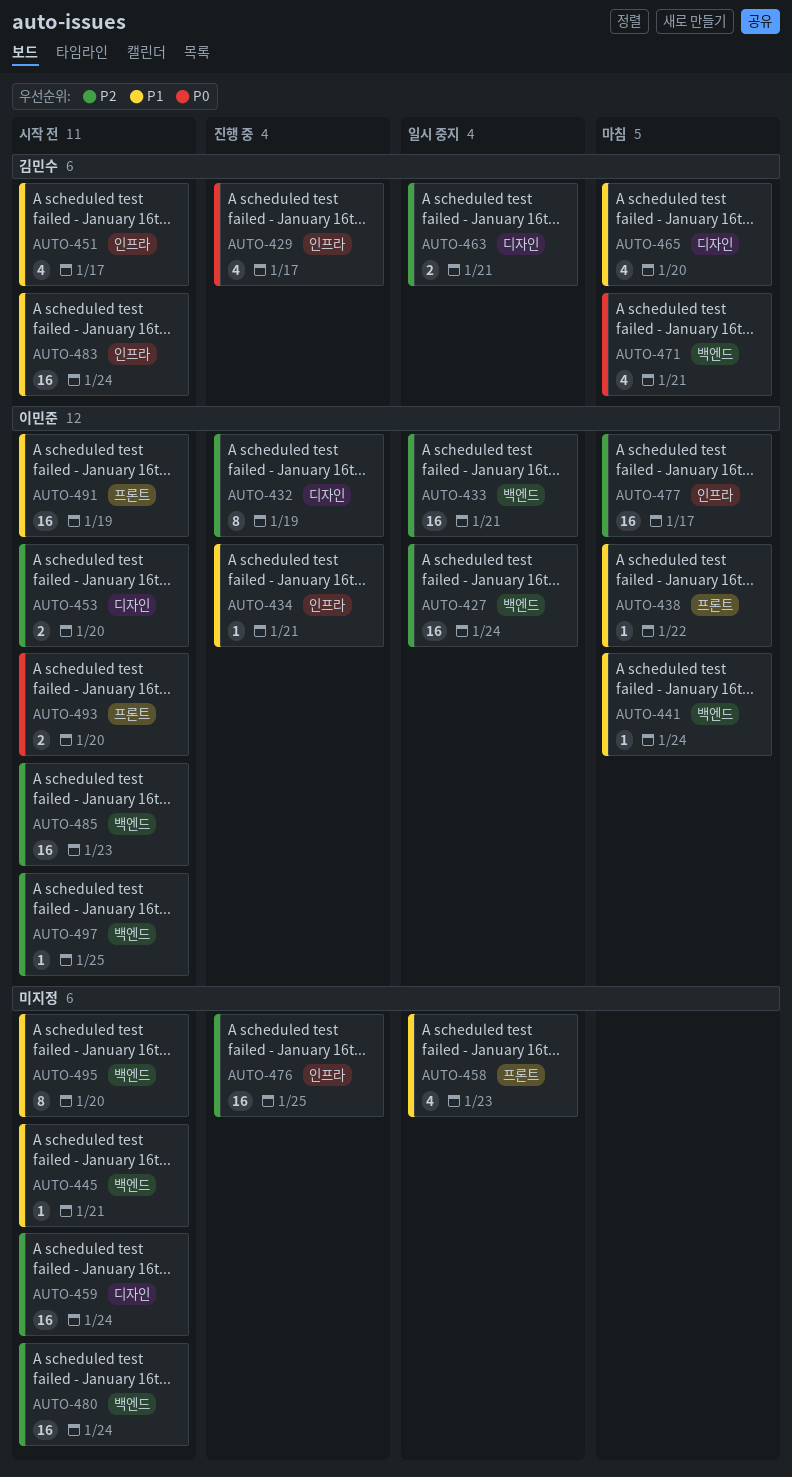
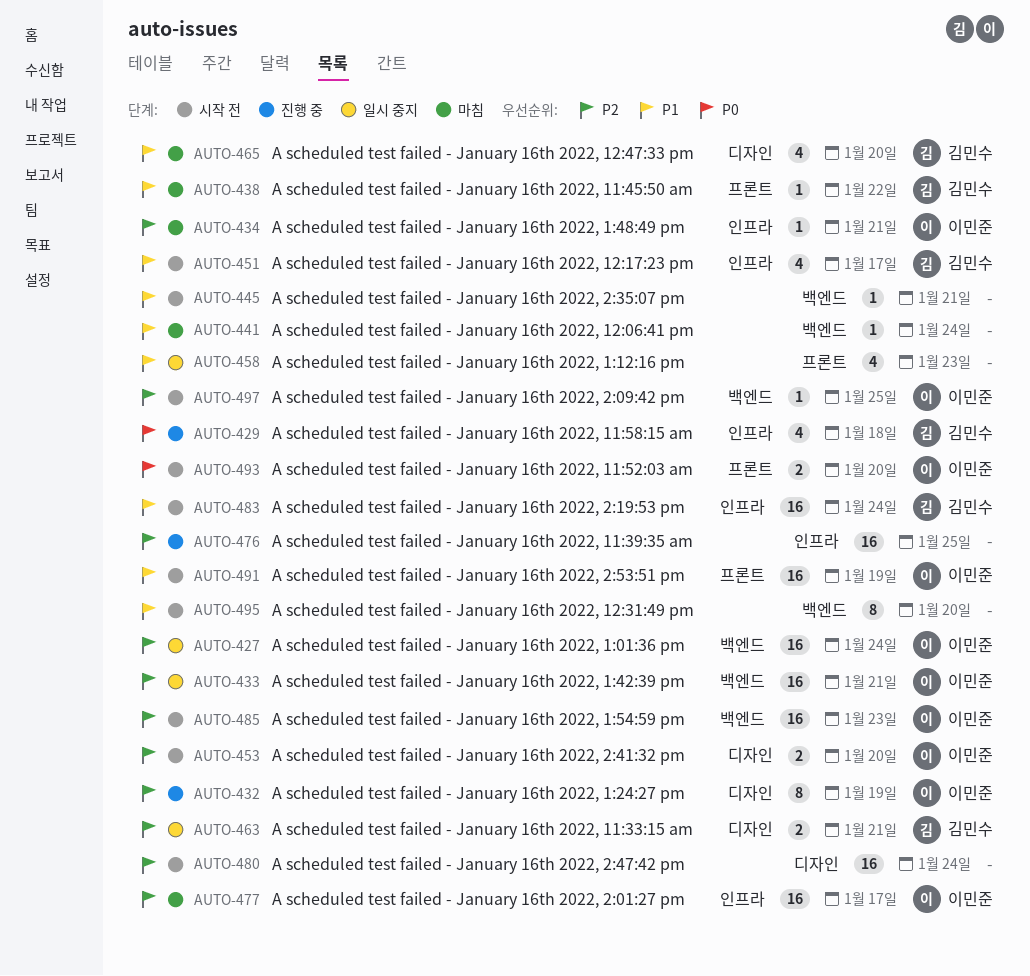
AUTO-429, due: Jan 17 -> Jan 18
AUTO-434, status: 진행 중 -> 마침
AUTO-434, priority: P1 -> P2
AUTO-438, owner: 이민준 -> 김민수
AUTO-441, owner: 이민준 -> none
AUTO-459: present -> none
AUTO-471: present -> none
AUTO-480, label: 백엔드 -> 디자인

